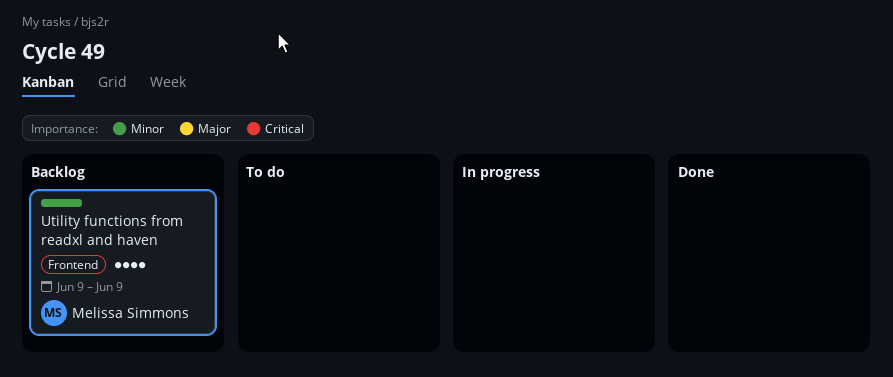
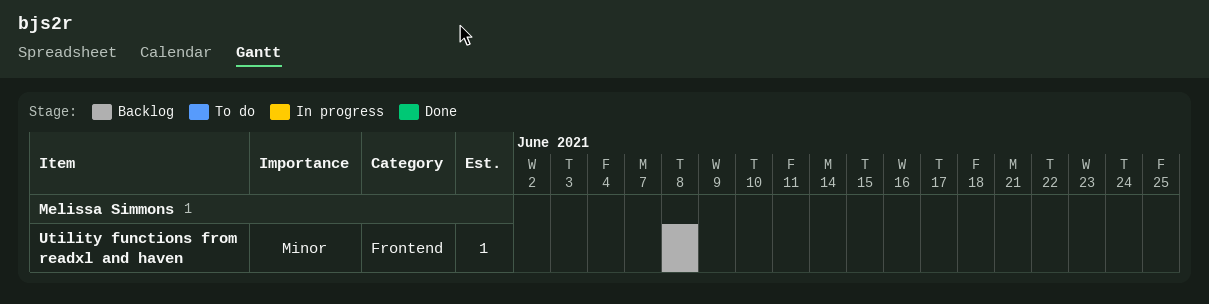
Utility functions from readxl and haven, estimate: 4 -> 1
Utility functions from readxl and haven, start: Jun 9 -> Jun 8
Utility functions from readxl and haven, due: Jun 9 -> Jun 8

